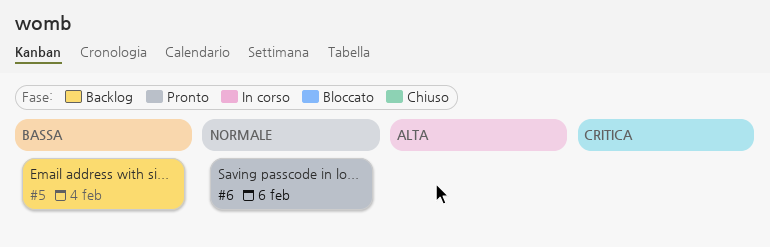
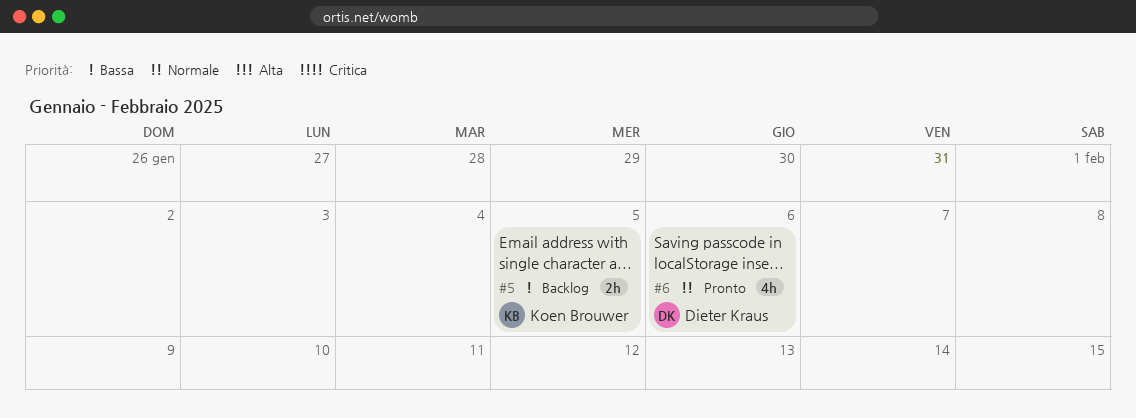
#5, due: Feb 4 -> Feb 5

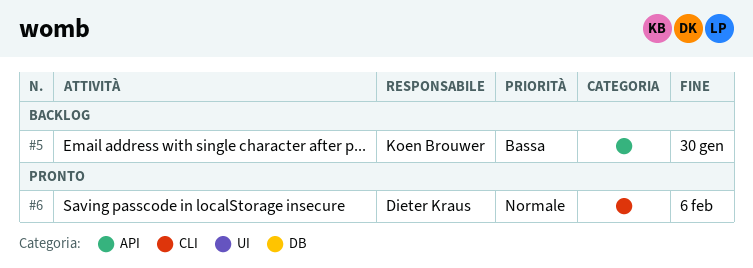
#5, due: Feb 5 -> Jan 30

